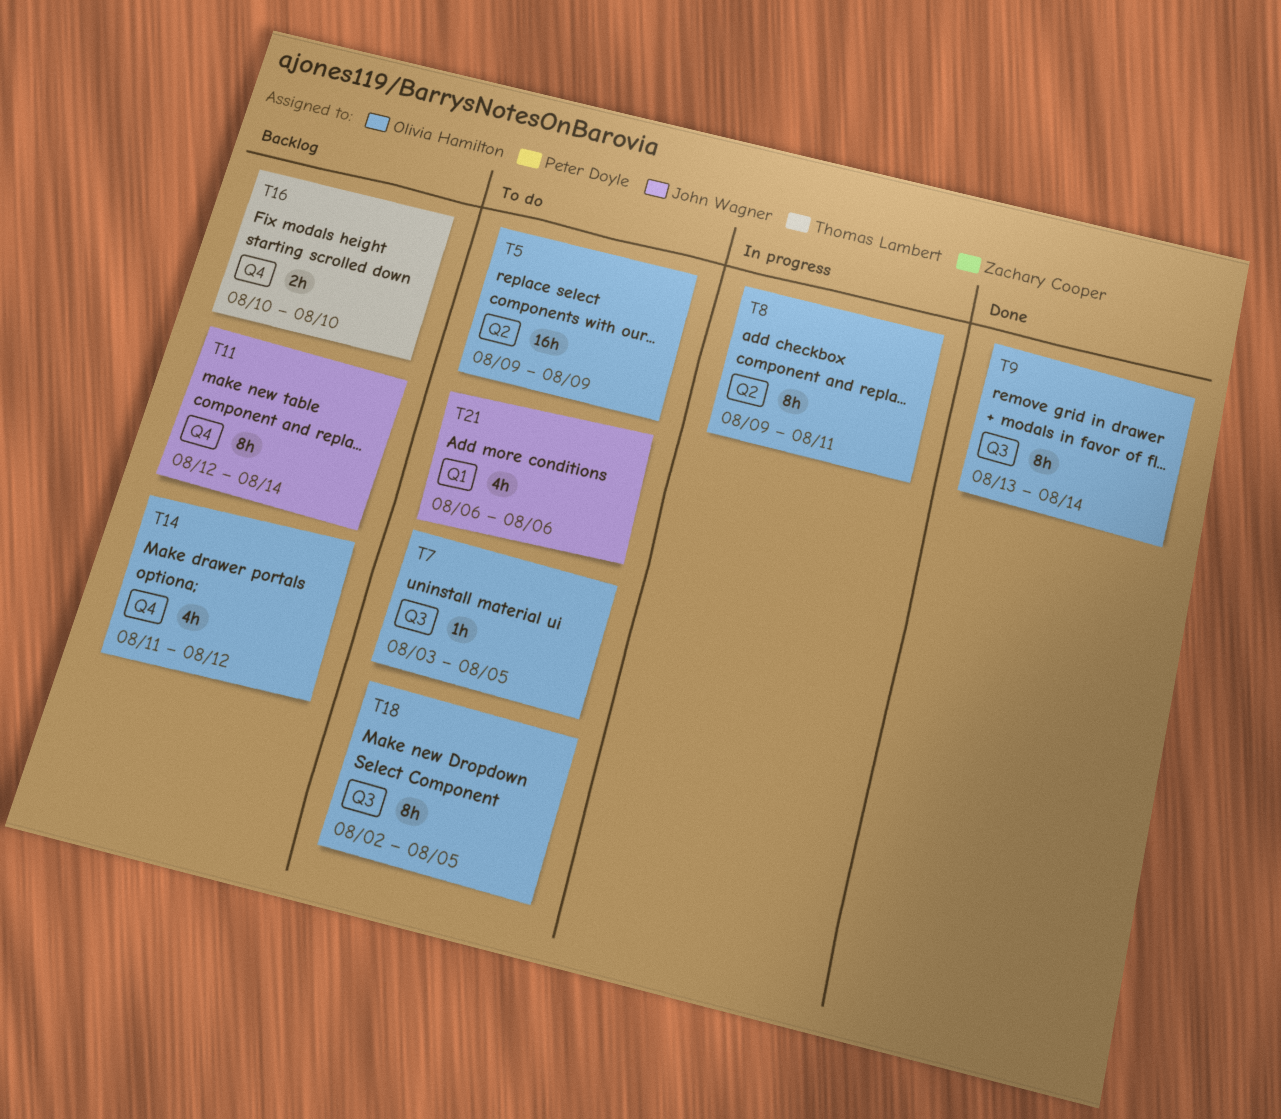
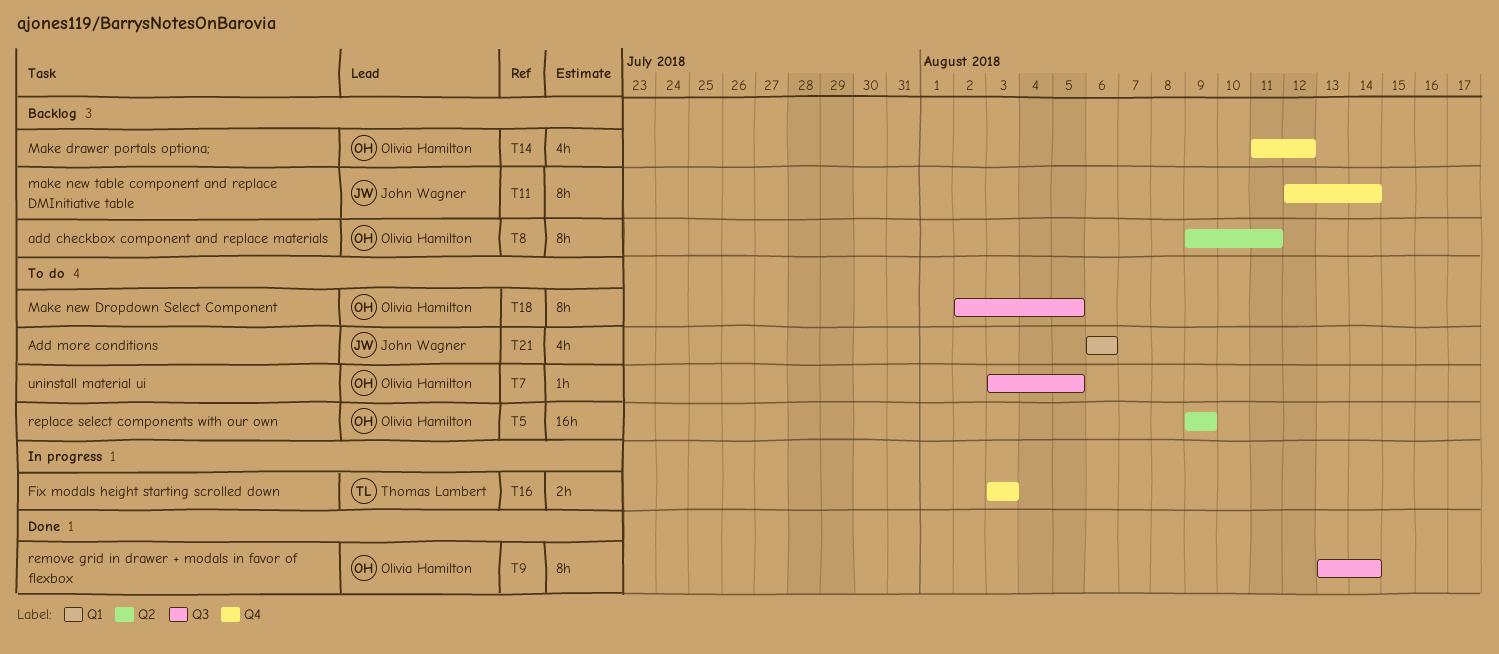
T8, status: In progress -> Backlog
T16, status: Backlog -> In progress
T16, start: Aug 10 -> Aug 3
T16, due: Aug 10 -> Aug 3

